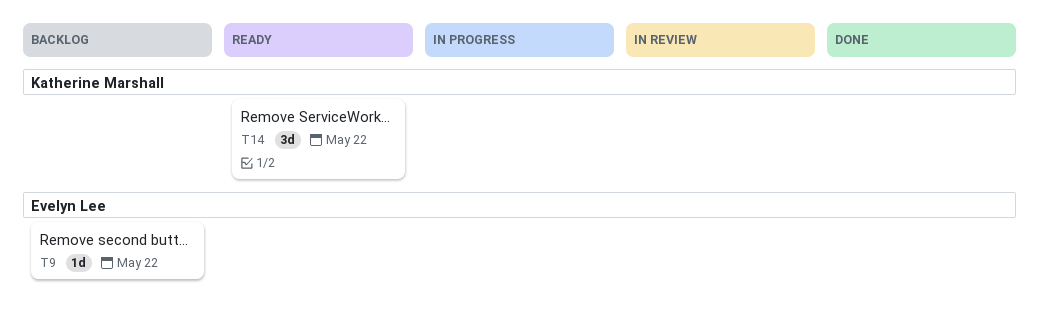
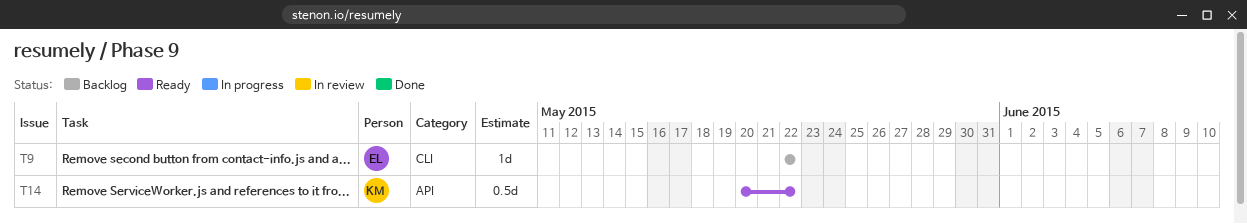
T14, estimate: 3d -> 0.5d

